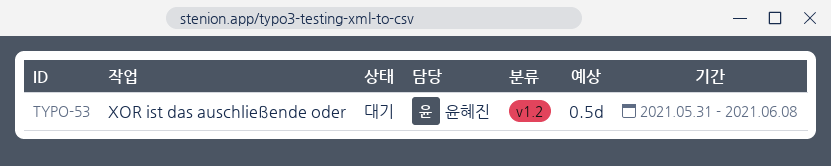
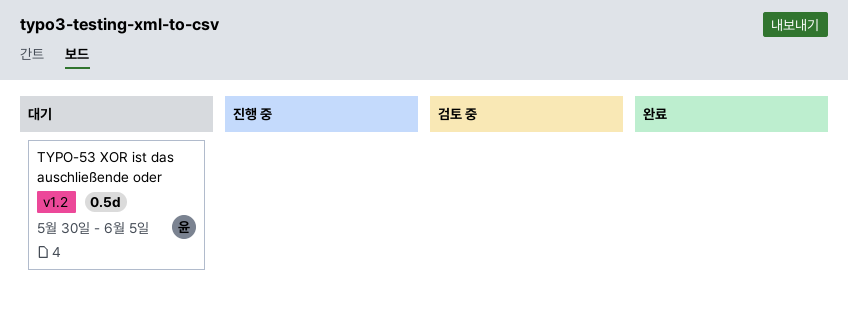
TYPO-53, start: May 31 -> May 30
TYPO-53, due: Jun 8 -> Jun 5

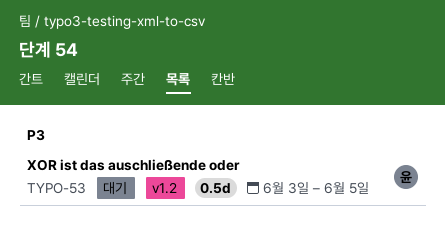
TYPO-53, start: May 30 -> Jun 3

